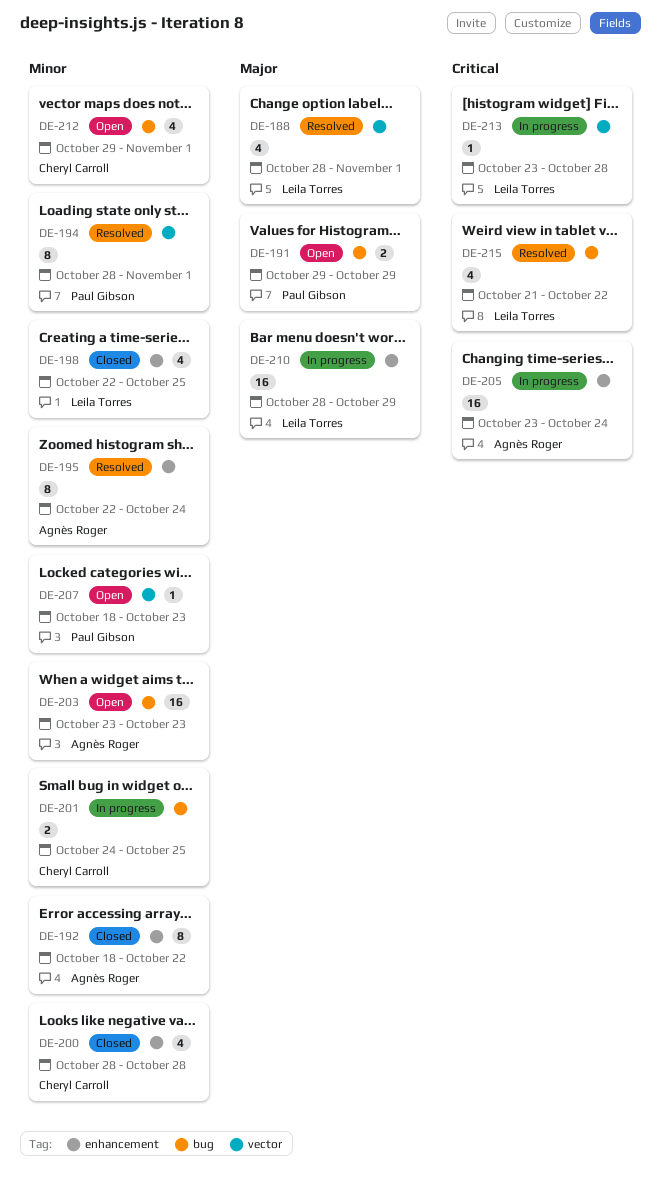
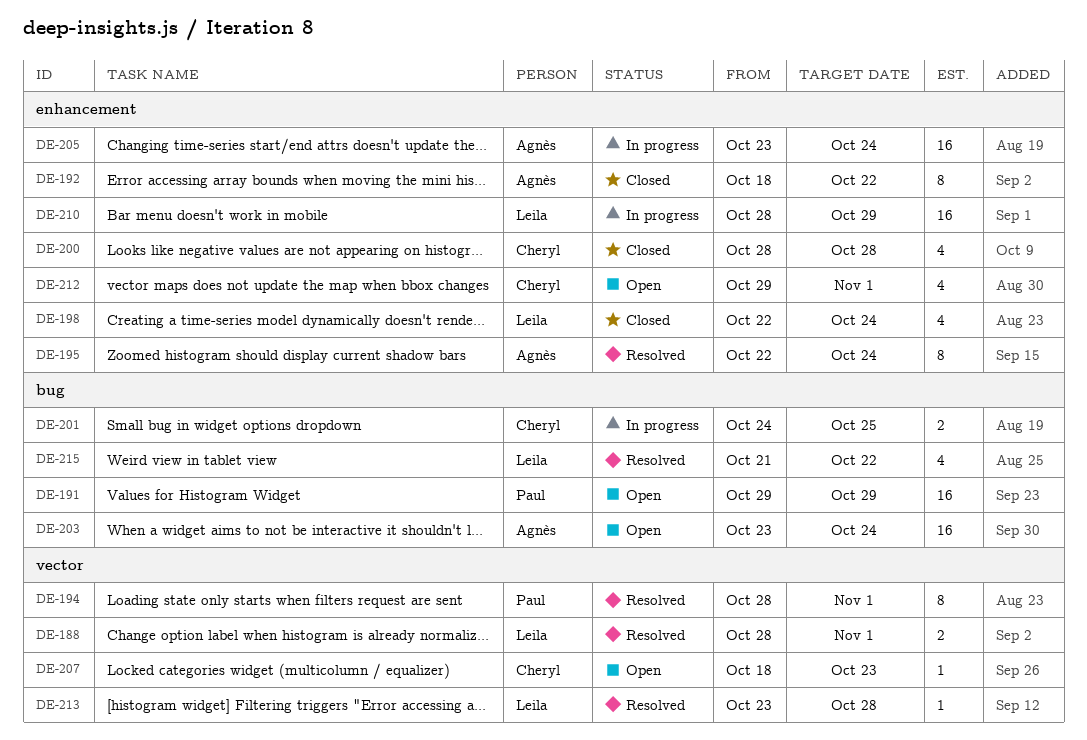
DE-188, estimate: 4 -> 2
DE-191, estimate: 2 -> 16
DE-198, due: Oct 25 -> Oct 24
DE-203, due: Oct 23 -> Oct 24
DE-207, owner: Paul Gibson -> Cheryl Carroll
DE-212, label: bug -> enhancement
DE-213, status: In progress -> Resolved

